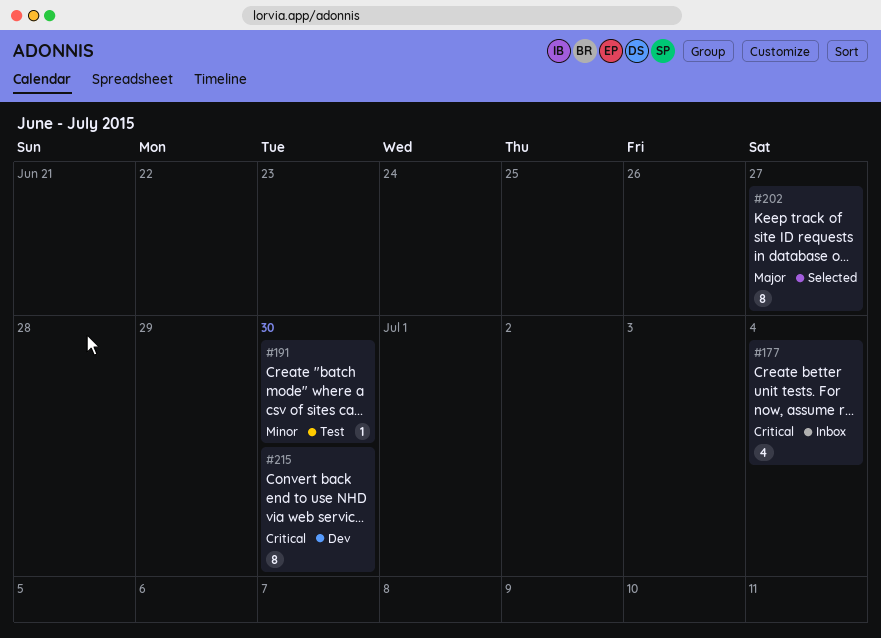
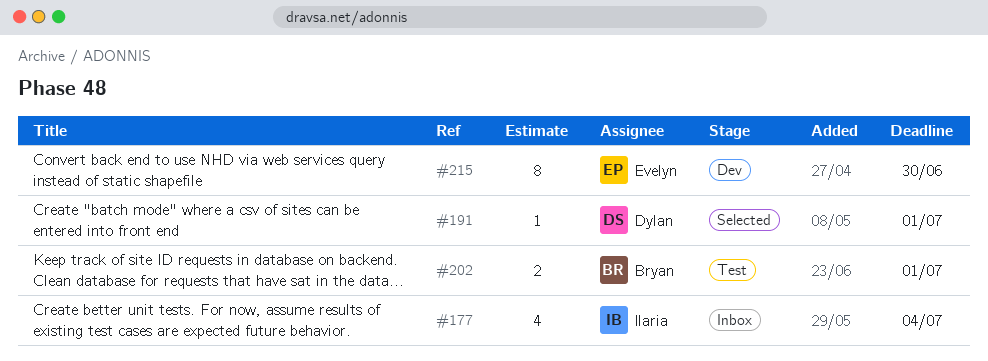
#191, status: Test -> Selected
#191, due: Jun 30 -> Jul 1
#202, status: Selected -> Test
#202, estimate: 8 -> 2
#202, due: Jun 27 -> Jul 1

